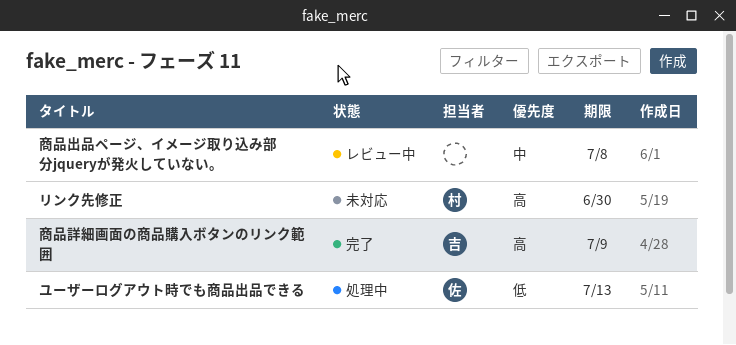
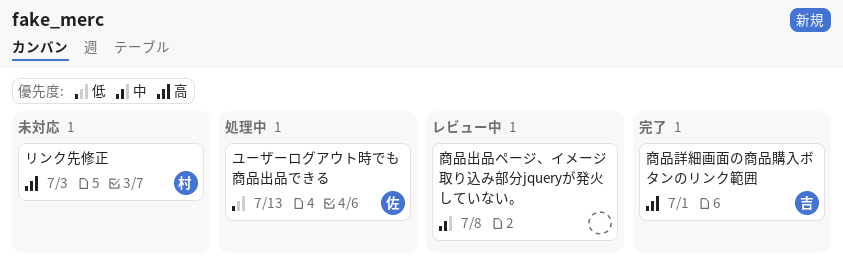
リンク先修正, due: Jun 30 -> Jul 3
商品詳細画面の商品購入ボタンのリンク範囲, due: Jul 9 -> Jul 1

